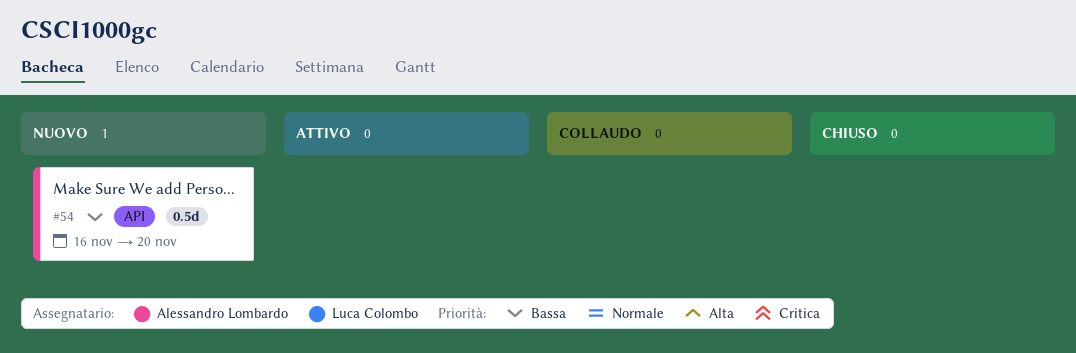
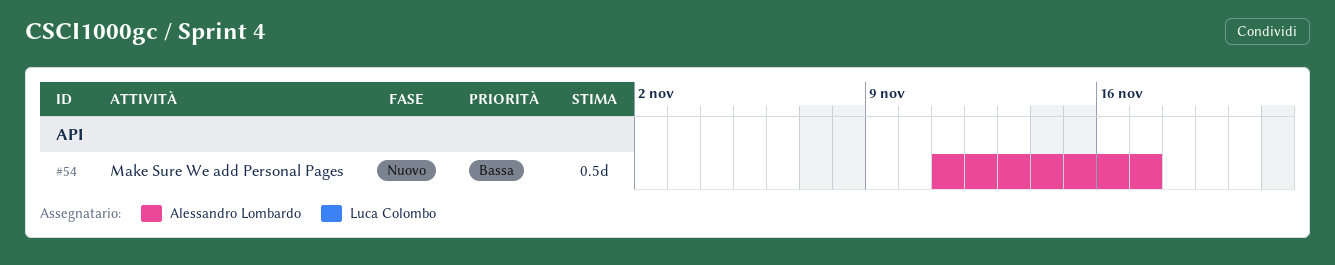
#54, start: Nov 16 -> Nov 11
#54, due: Nov 20 -> Nov 17

